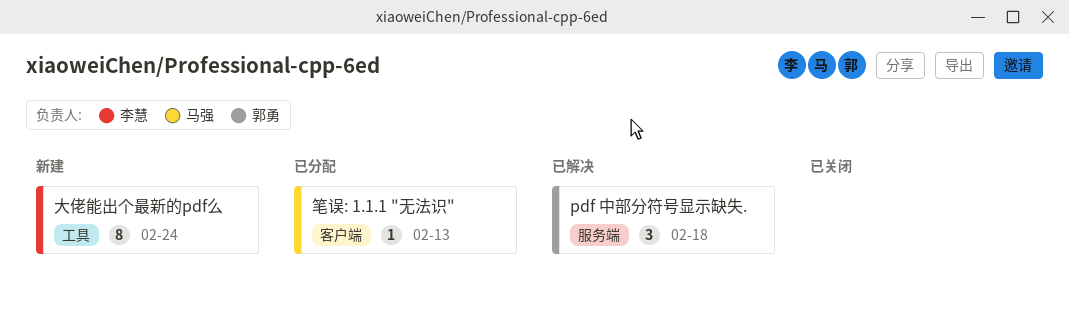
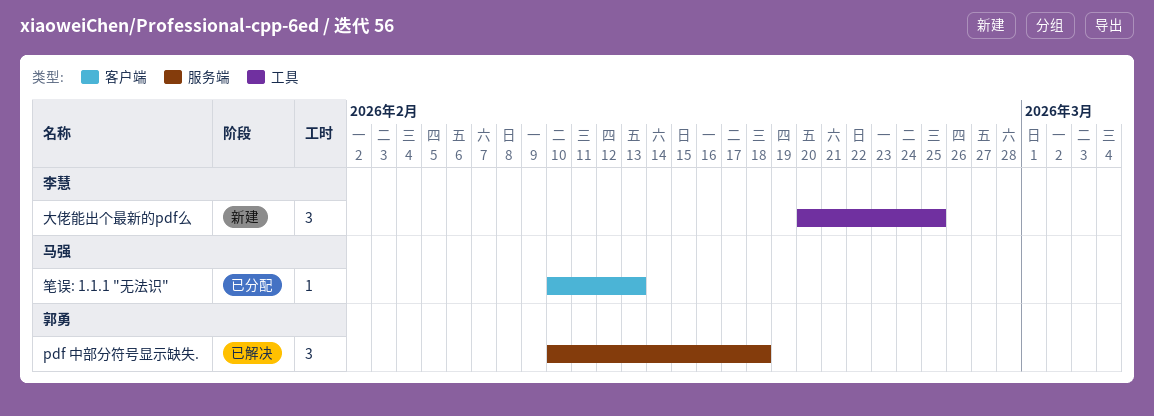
大佬能出个最新的pdf么, estimate: 8 -> 3
大佬能出个最新的pdf么, due: Feb 24 -> Feb 25

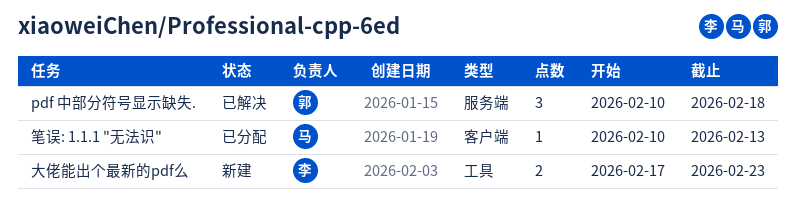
大佬能出个最新的pdf么, estimate: 3 -> 2
大佬能出个最新的pdf么, start: Feb 20 -> Feb 17
大佬能出个最新的pdf么, due: Feb 25 -> Feb 23

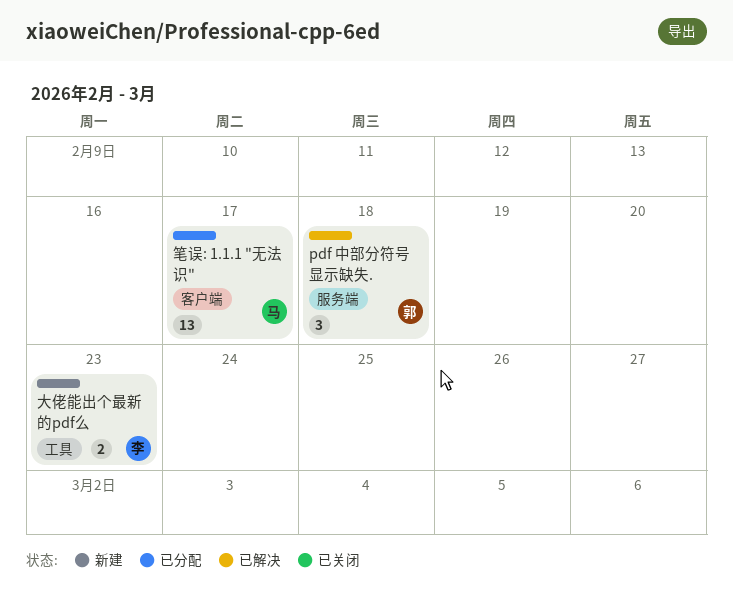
笔误: 1.1.1 "无法识", estimate: 1 -> 13
笔误: 1.1.1 "无法识", due: Feb 13 -> Feb 17

